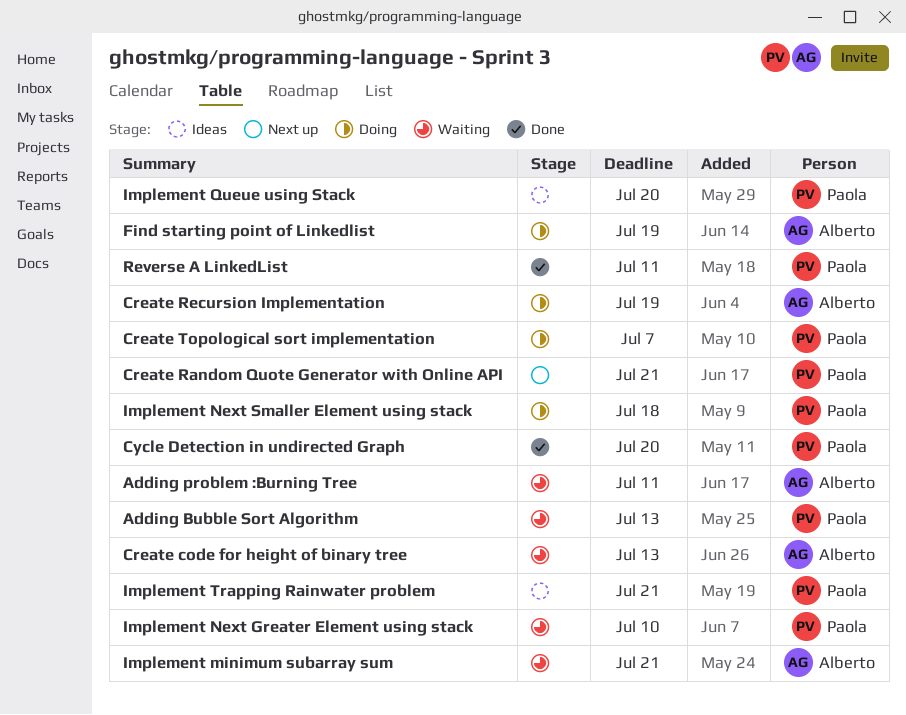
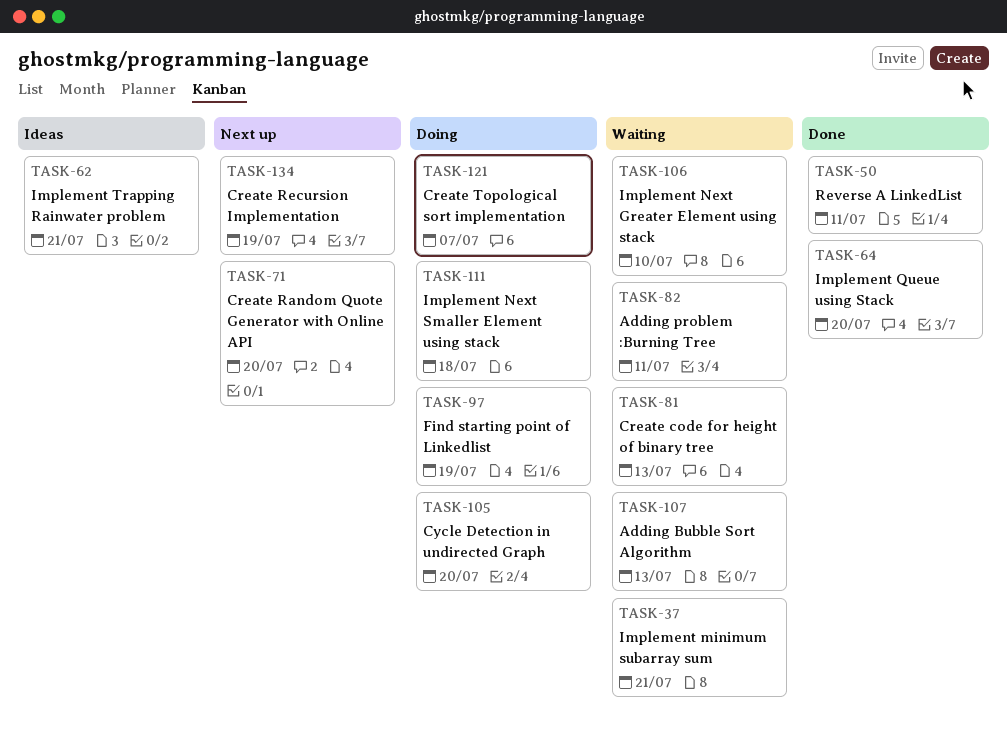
Create Random Quote Generator with Online API, due: Jul 21 -> Jul 20
Create Recursion Implementation, status: Doing -> Next up
Cycle Detection in undirected Graph, status: Done -> Doing
Implement Queue using Stack, status: Ideas -> Done

